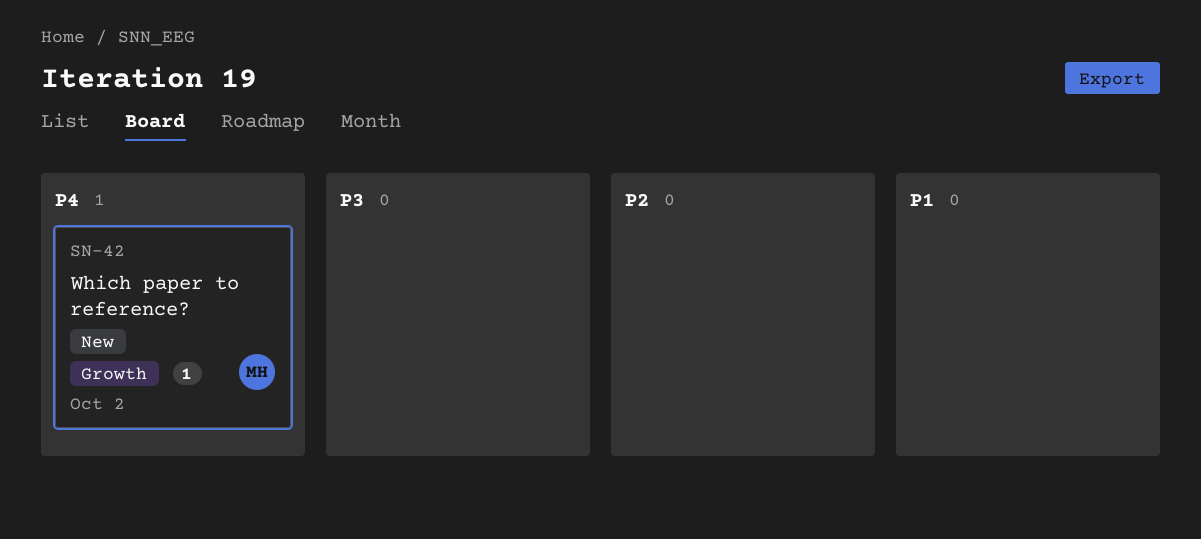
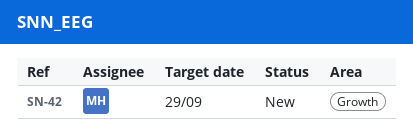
SN-42, due: Oct 2 -> Sep 29

